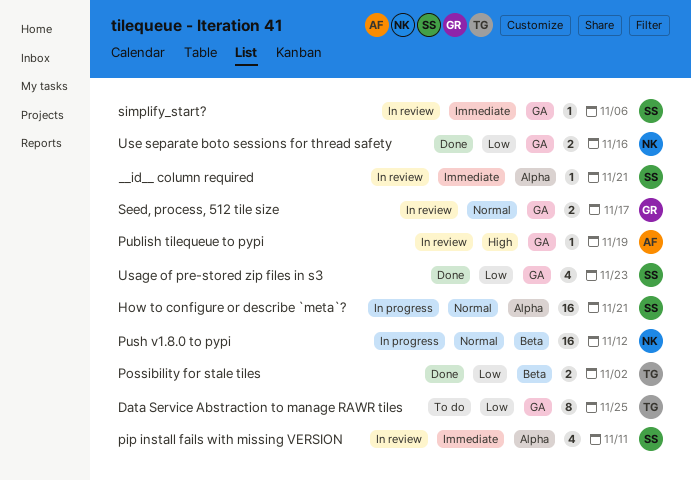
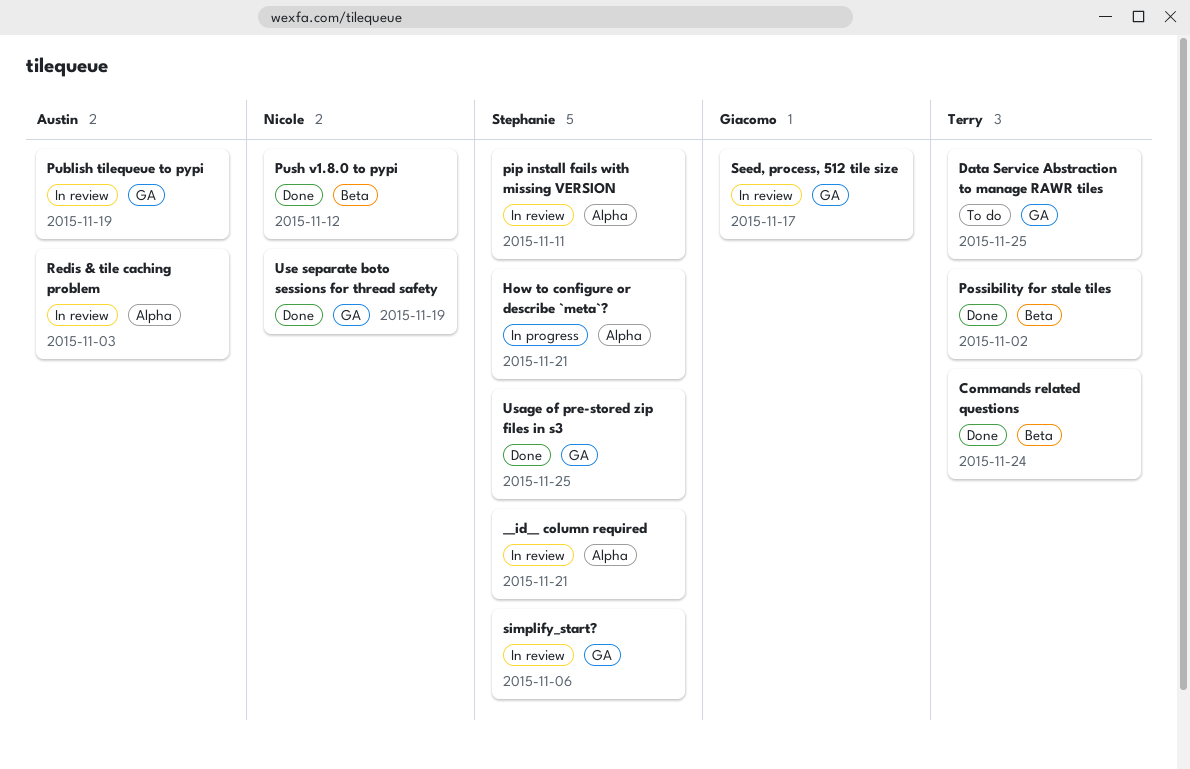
Commands related questions: none -> present
Push v1.8.0 to pypi, status: In progress -> Done
Redis & tile caching problem: none -> present
Usage of pre-stored zip files in s3, due: Nov 23 -> Nov 25
Use separate boto sessions for thread safety, due: Nov 16 -> Nov 19

